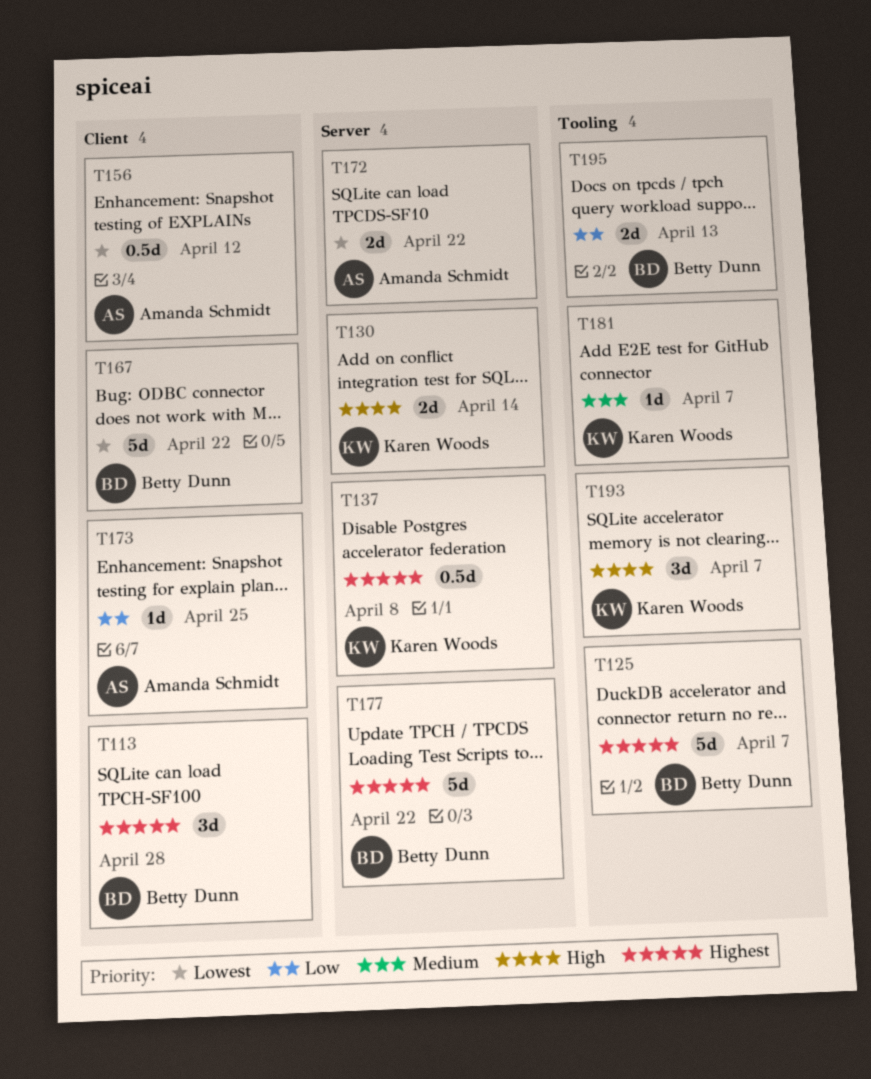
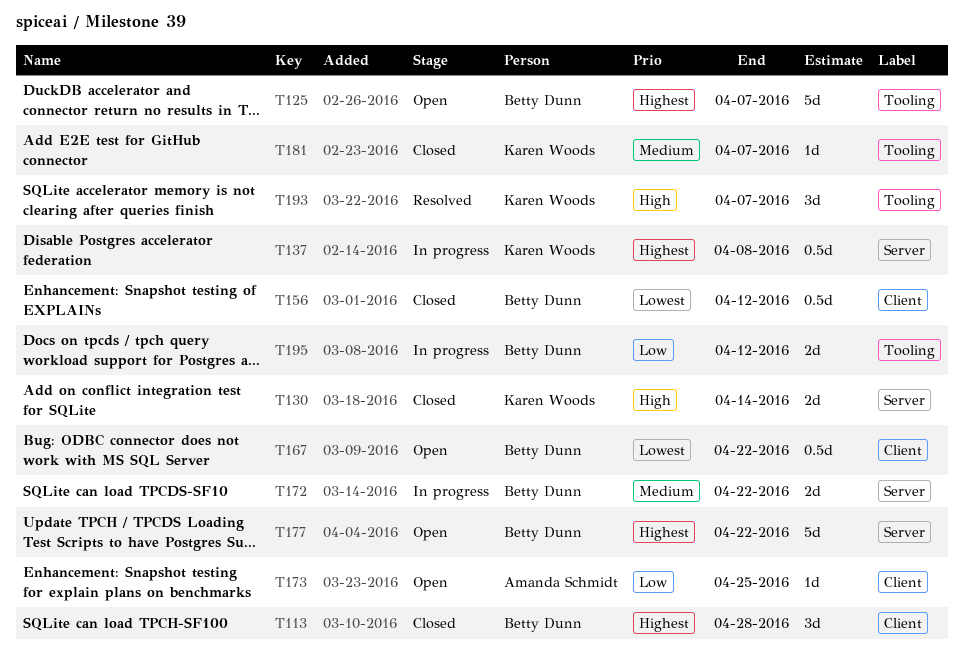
T156, owner: Amanda Schmidt -> Betty Dunn
T167, estimate: 5d -> 0.5d
T172, owner: Amanda Schmidt -> Betty Dunn
T172, priority: Lowest -> Medium
T195, due: Apr 13 -> Apr 12

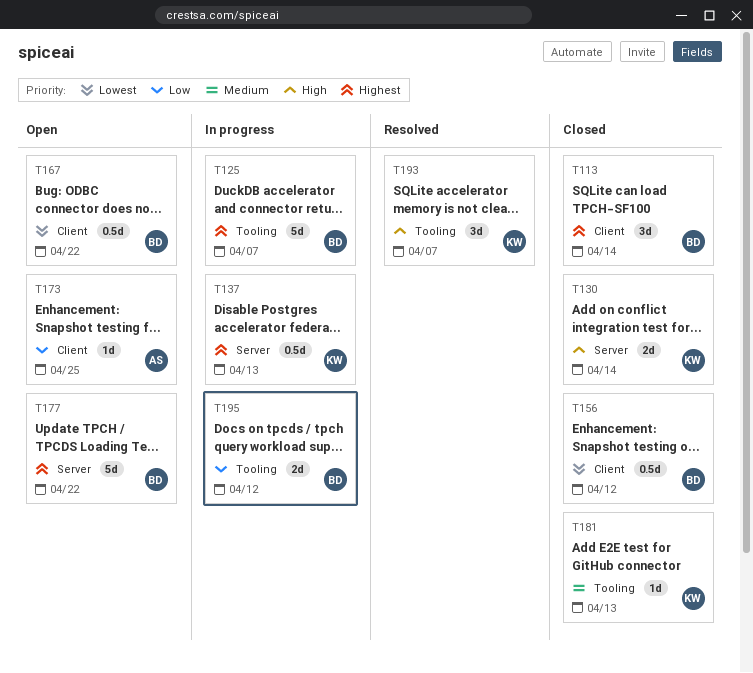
T113, due: Apr 28 -> Apr 14
T125, status: Open -> In progress
T137, due: Apr 8 -> Apr 13
T172: present -> none
T181, due: Apr 7 -> Apr 13

